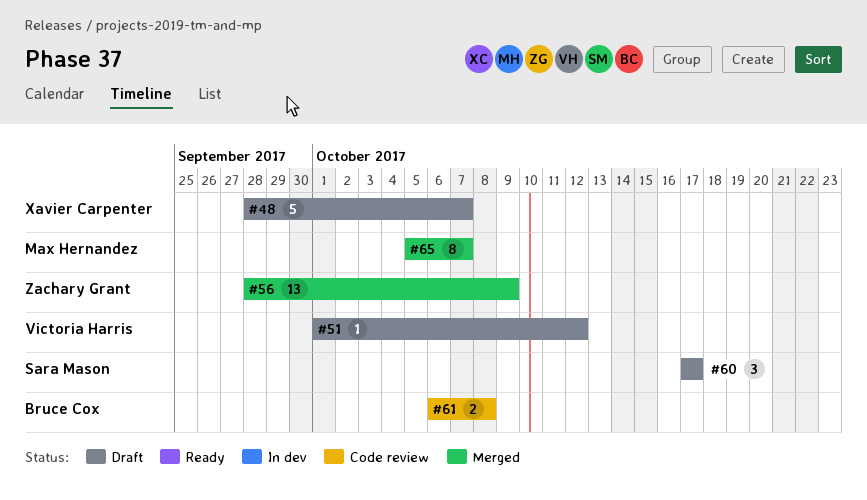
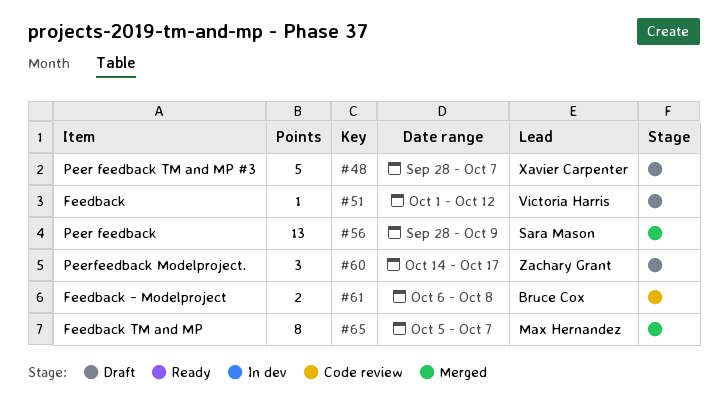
#56, owner: Zachary Grant -> Sara Mason
#60, owner: Sara Mason -> Zachary Grant
#60, start: Oct 17 -> Oct 14

